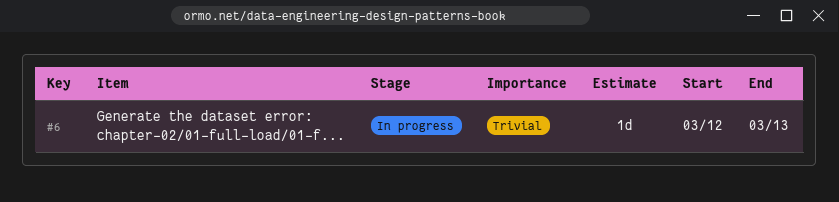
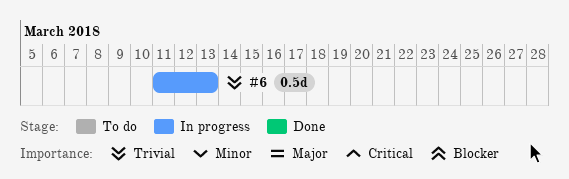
#6, estimate: 1d -> 0.5d
#6, start: Mar 12 -> Mar 11

